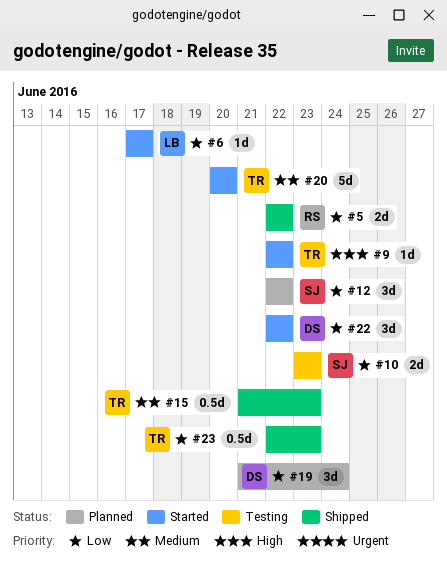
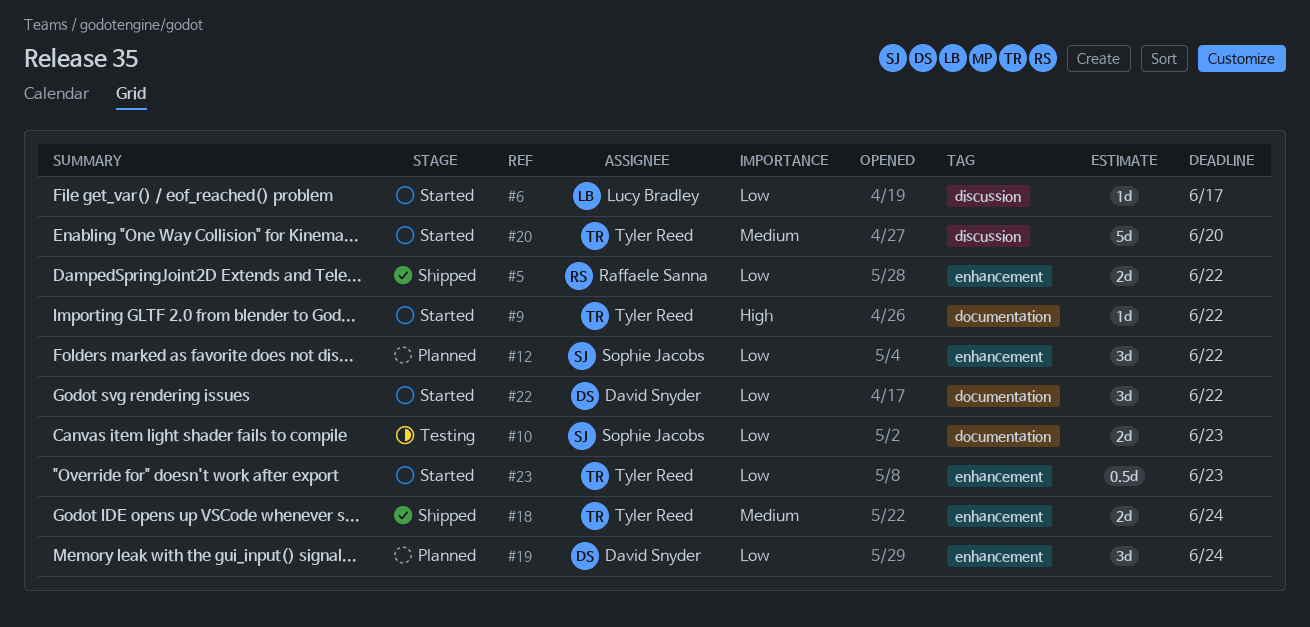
#15: present -> none
#18: none -> present
#23, status: Shipped -> Started

